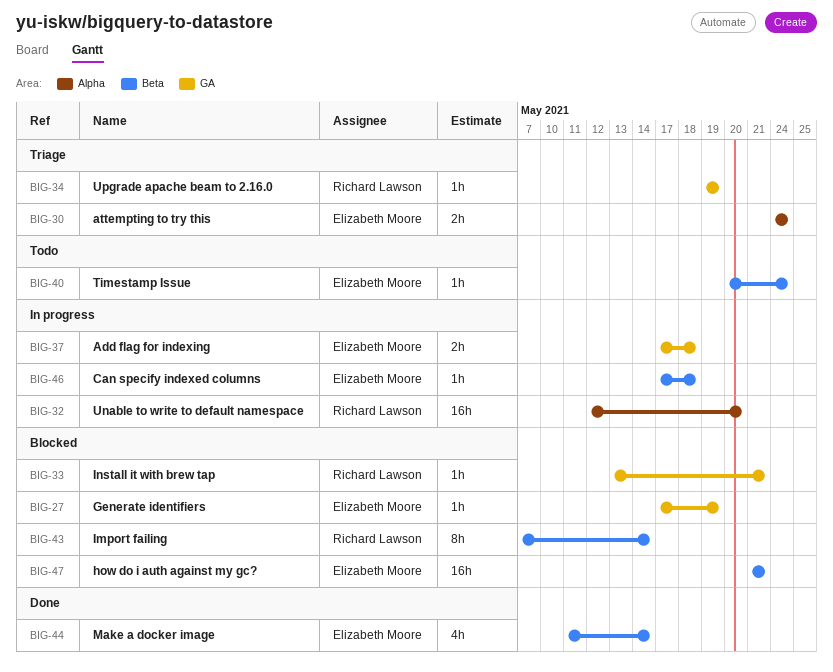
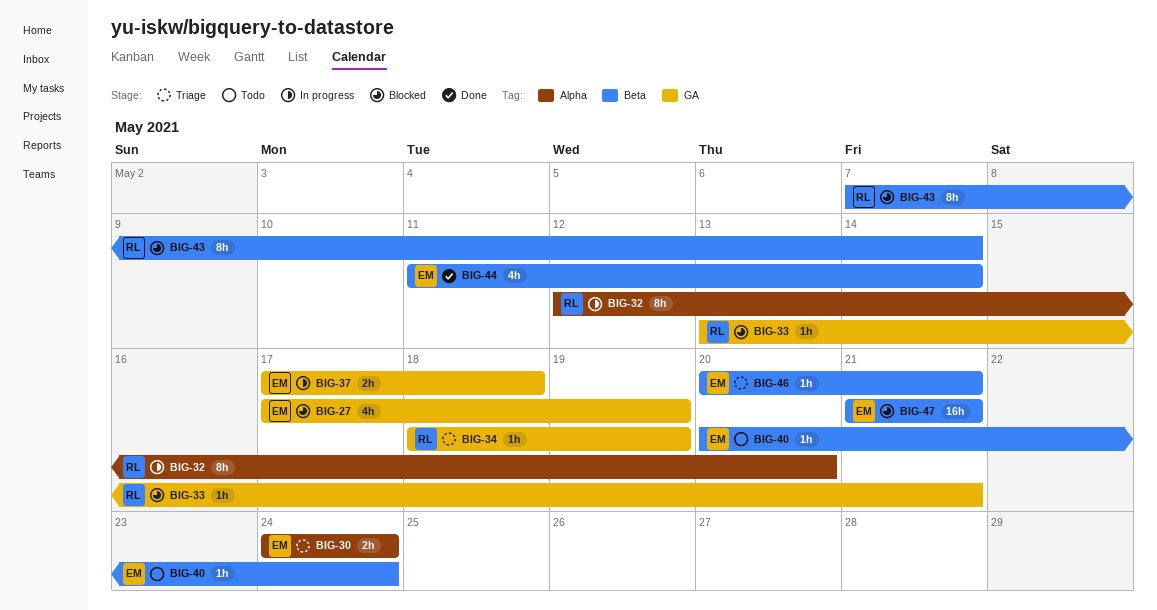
BIG-27, estimate: 1h -> 4h
BIG-32, estimate: 16h -> 8h
BIG-34, start: May 19 -> May 18
BIG-46, status: In progress -> Triage
BIG-46, start: May 17 -> May 20
BIG-46, due: May 18 -> May 21

